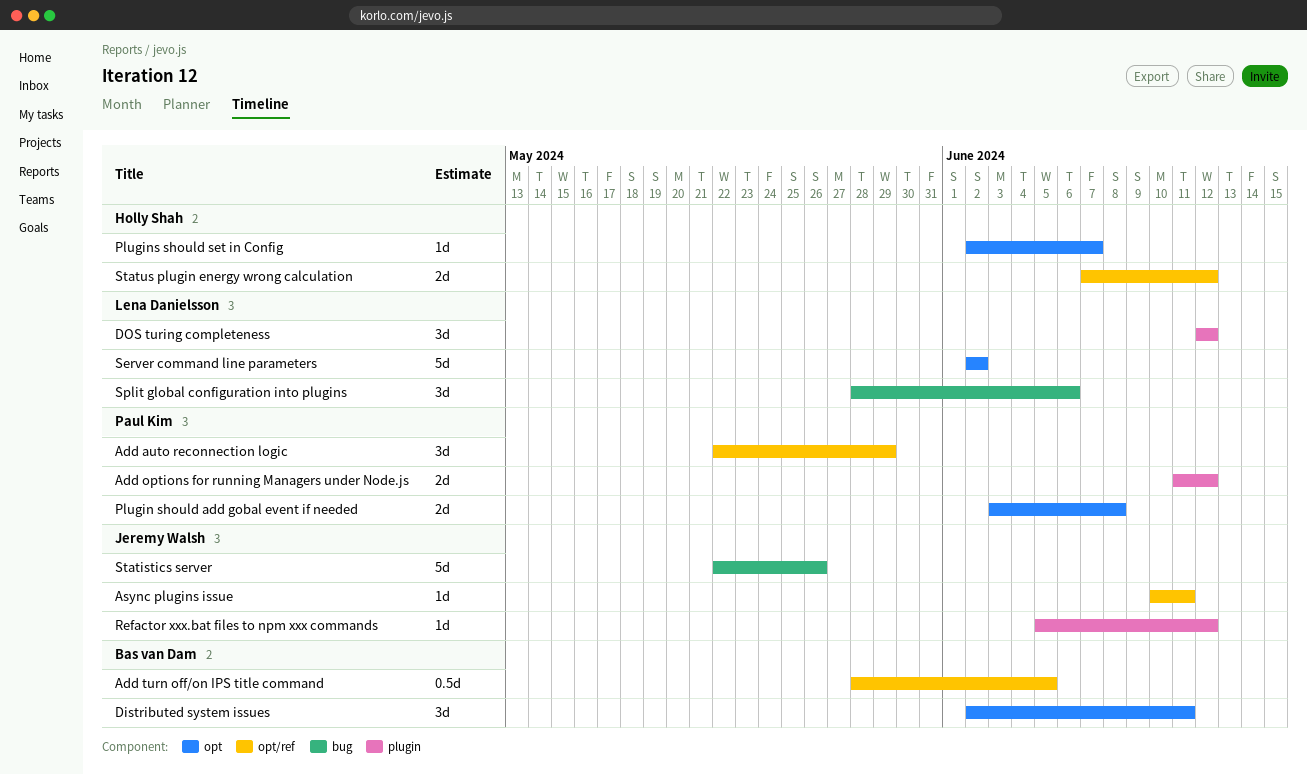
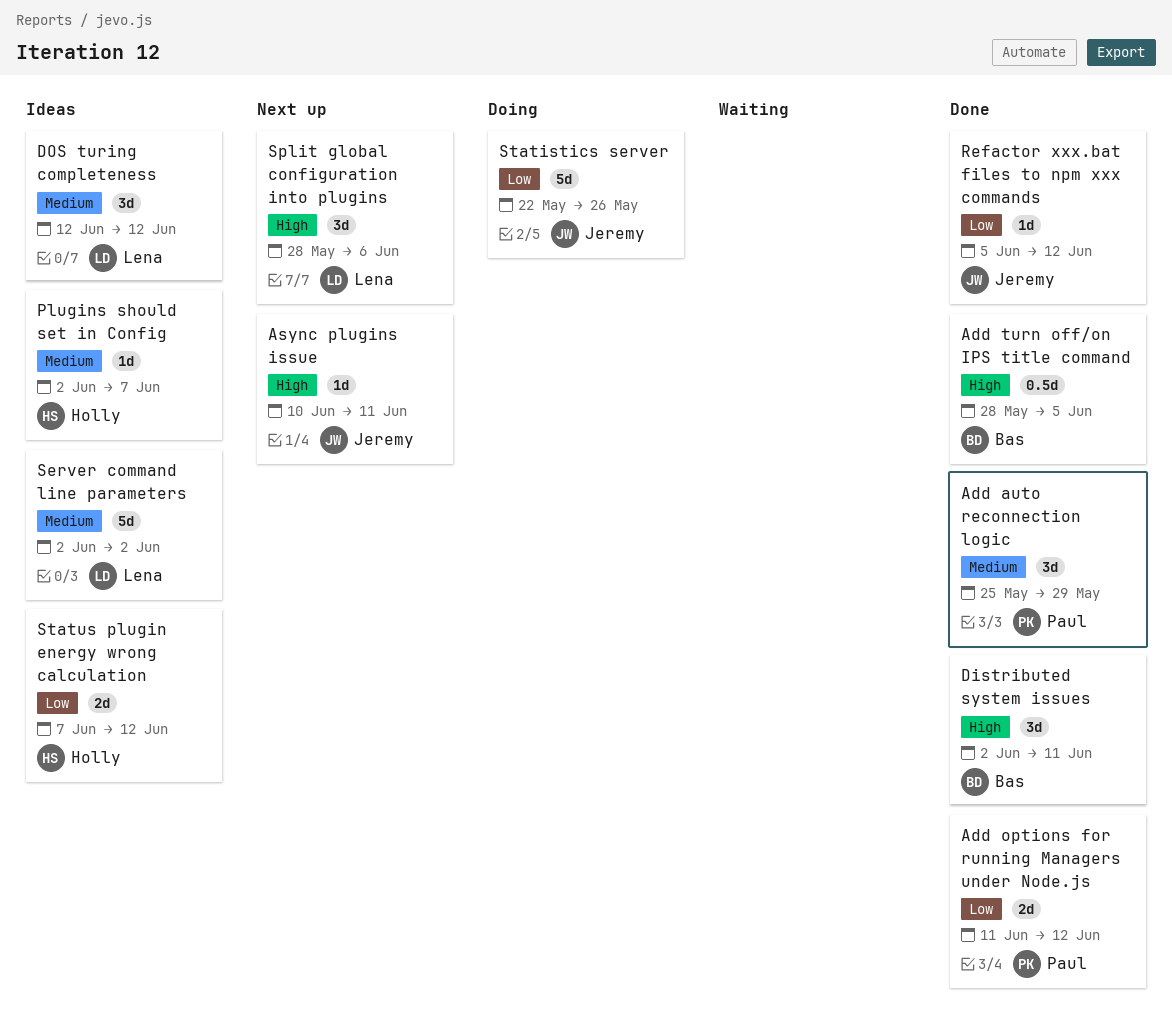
Add auto reconnection logic, start: May 22 -> May 25
Plugin should add gobal event if needed: present -> none

